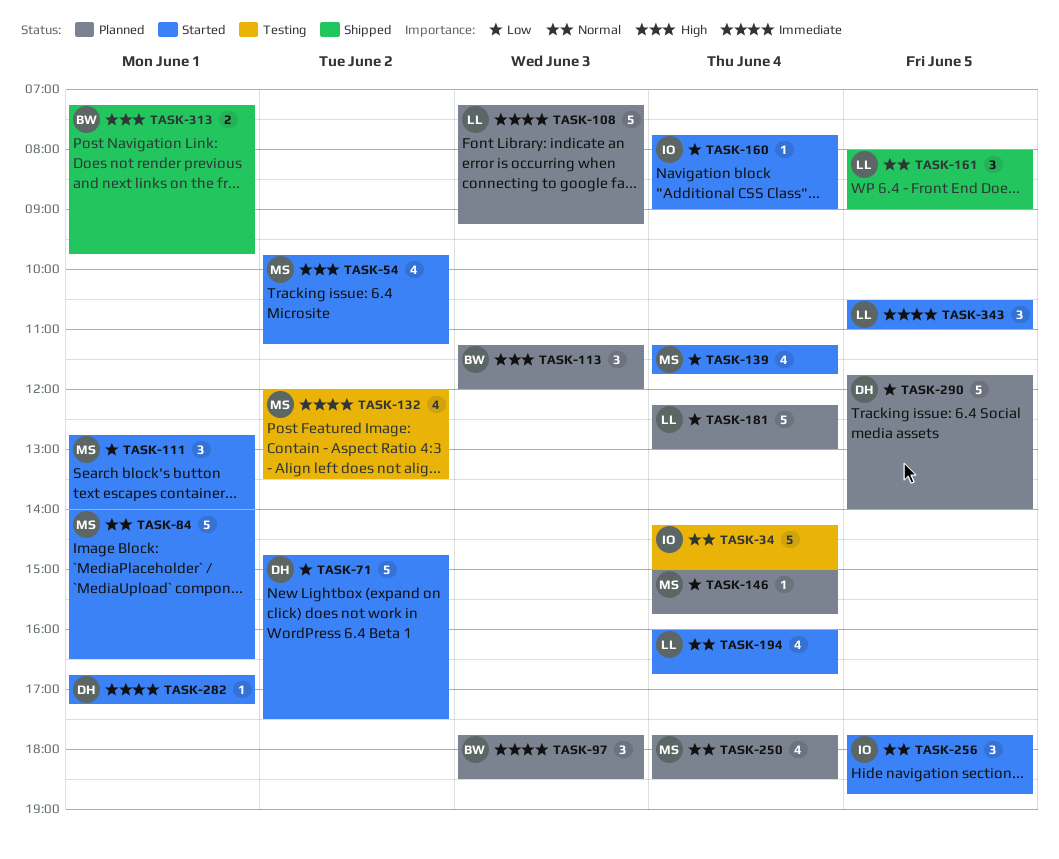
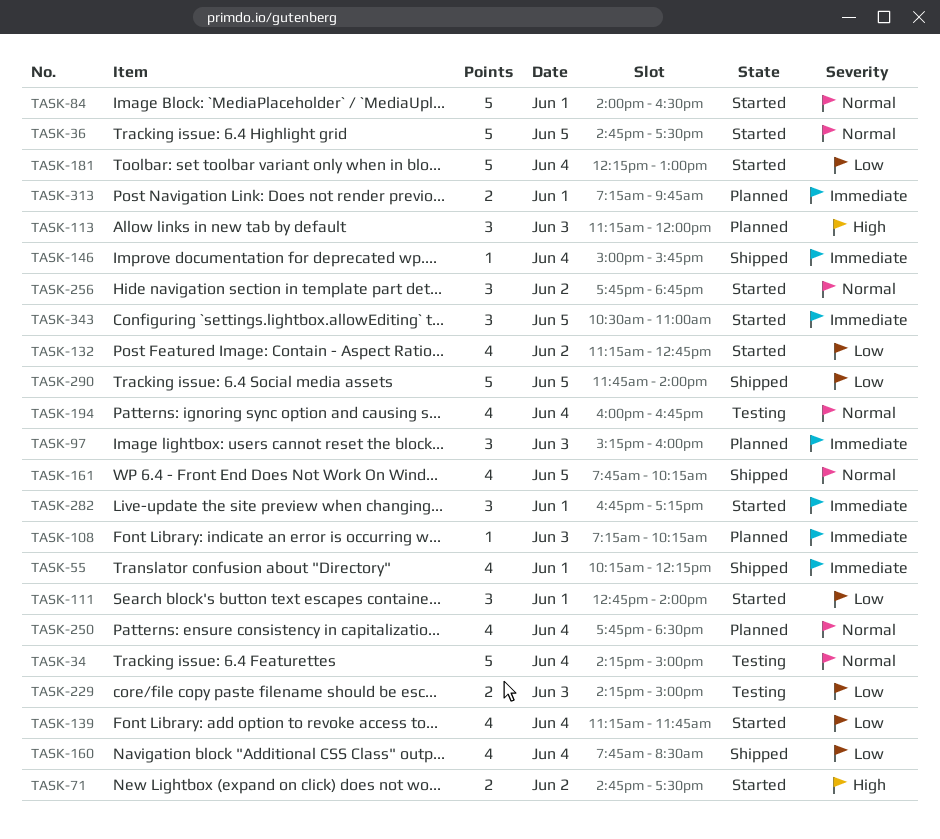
TASK-36: none -> present
TASK-54: present -> none
TASK-55: none -> present
TASK-71, priority: Low -> High
TASK-71, estimate: 5 -> 2
TASK-97, begins: 17:45 -> 15:15
TASK-97, ends: 18:30 -> 16:00
TASK-108, estimate: 5 -> 1
TASK-108, ends: 09:15 -> 10:15
TASK-132, status: Testing -> Started
TASK-132, priority: Immediate -> Low
TASK-132, begins: 12:00 -> 11:15
TASK-132, ends: 13:30 -> 12:45
TASK-146, status: Planned -> Shipped
TASK-146, priority: Low -> Immediate
TASK-160, status: Started -> Shipped
TASK-160, estimate: 1 -> 4
TASK-160, ends: 09:00 -> 08:30
TASK-161, estimate: 3 -> 4
TASK-161, begins: 08:00 -> 07:45
TASK-161, ends: 09:00 -> 10:15
TASK-181, status: Planned -> Started
TASK-194, status: Started -> Testing
TASK-229: none -> present
TASK-256, day: Jun 5 -> Jun 2
TASK-282, estimate: 1 -> 3
TASK-290, status: Planned -> Shipped
TASK-313, status: Shipped -> Planned
TASK-313, priority: High -> Immediate

